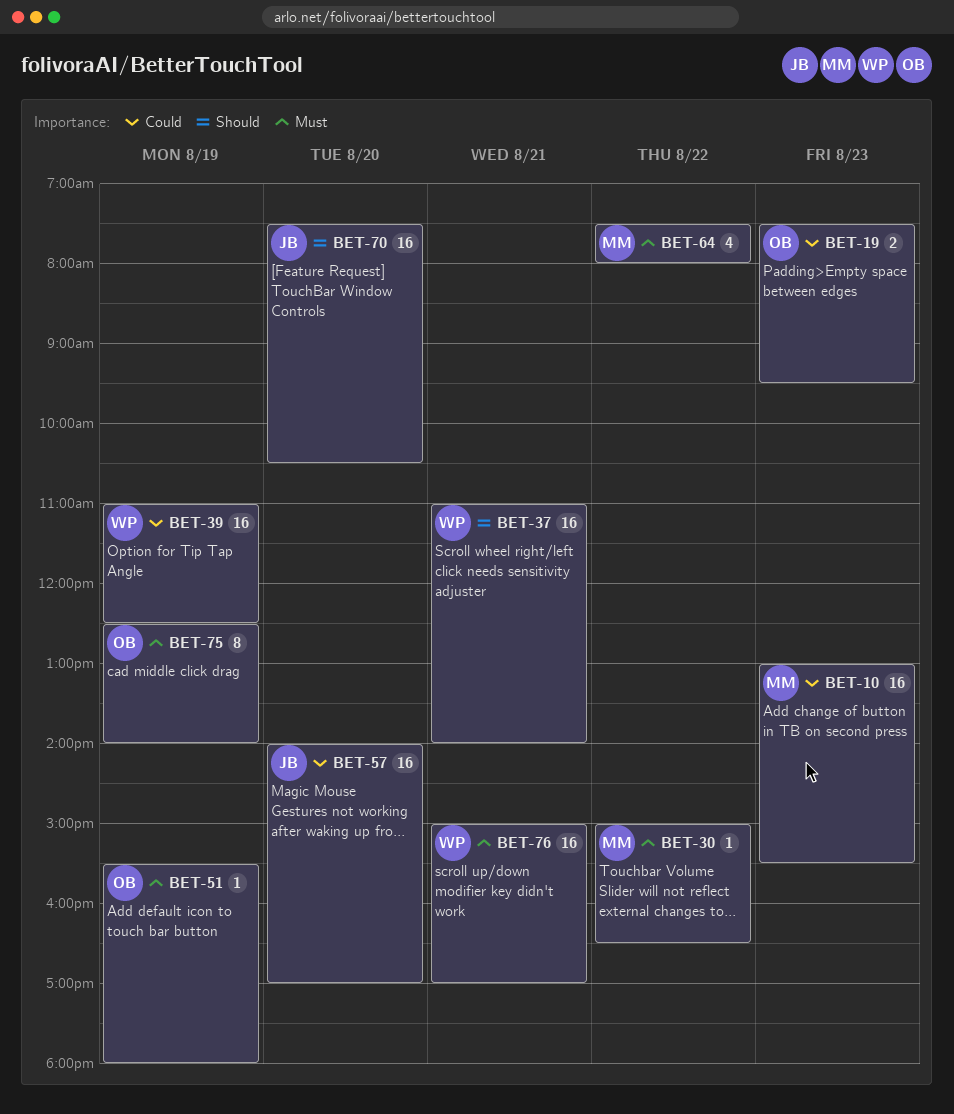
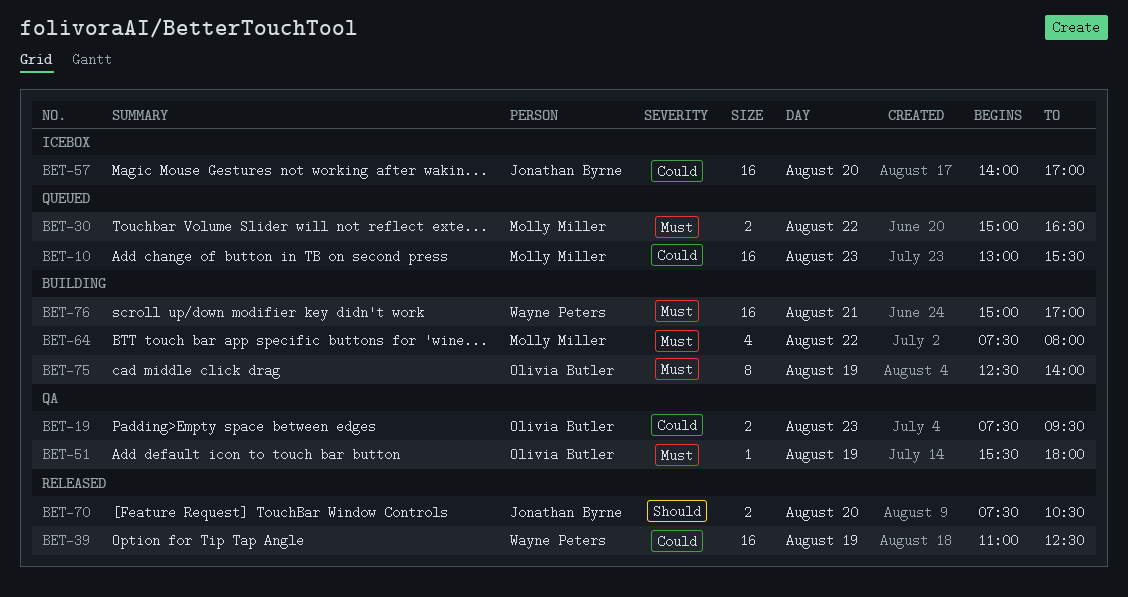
BET-30, estimate: 1 -> 2
BET-37: present -> none
BET-70, estimate: 16 -> 2

